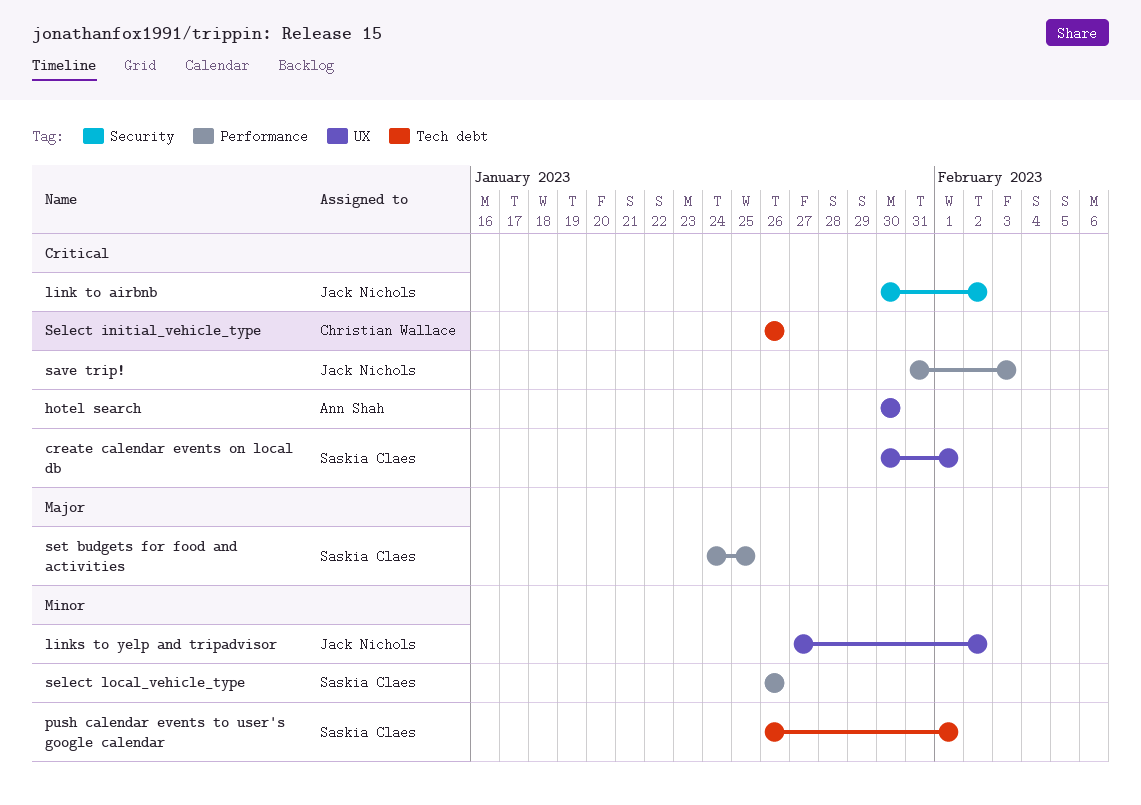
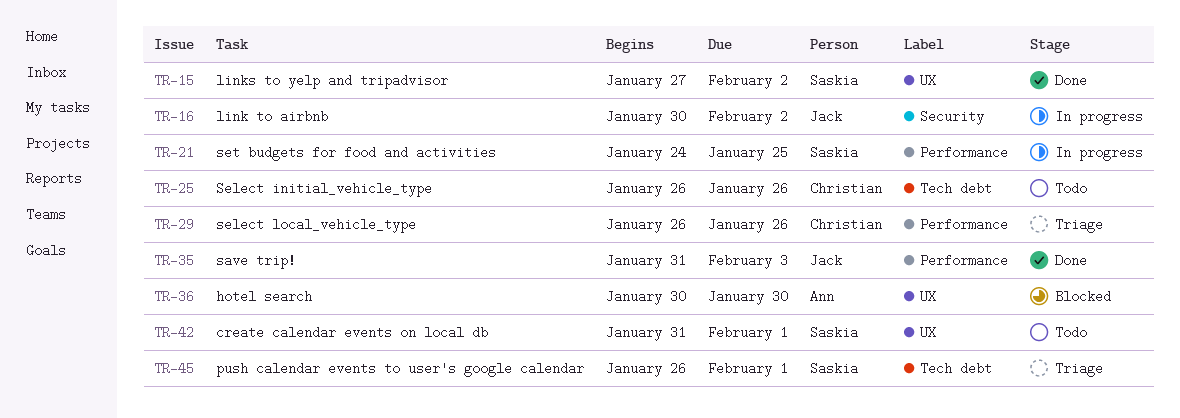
create calendar events on local db, start: Jan 30 -> Jan 31
links to yelp and tripadvisor, owner: Jack Nichols -> Saskia Claes
select local_vehicle_type, owner: Saskia Claes -> Christian Wallace

